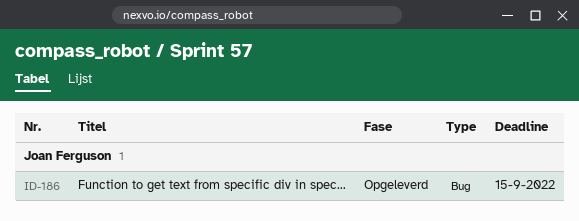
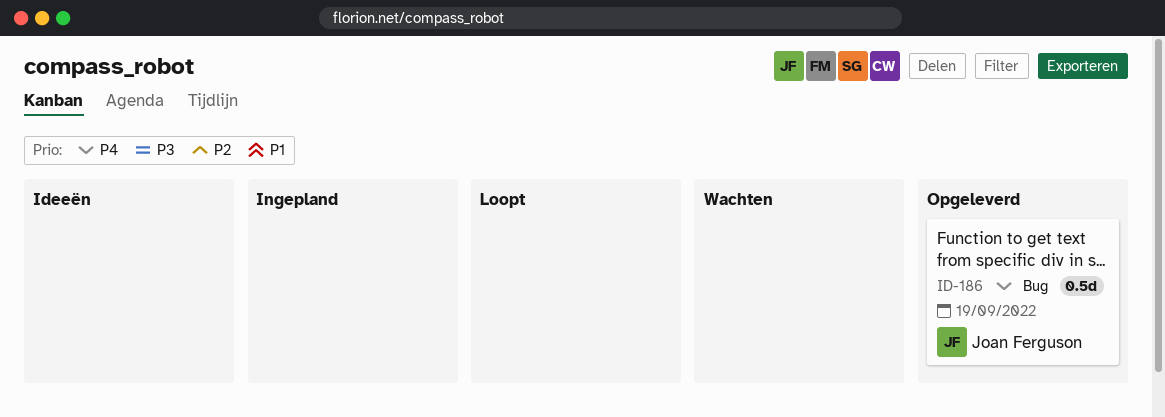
ID-186, due: Sep 15 -> Sep 19

